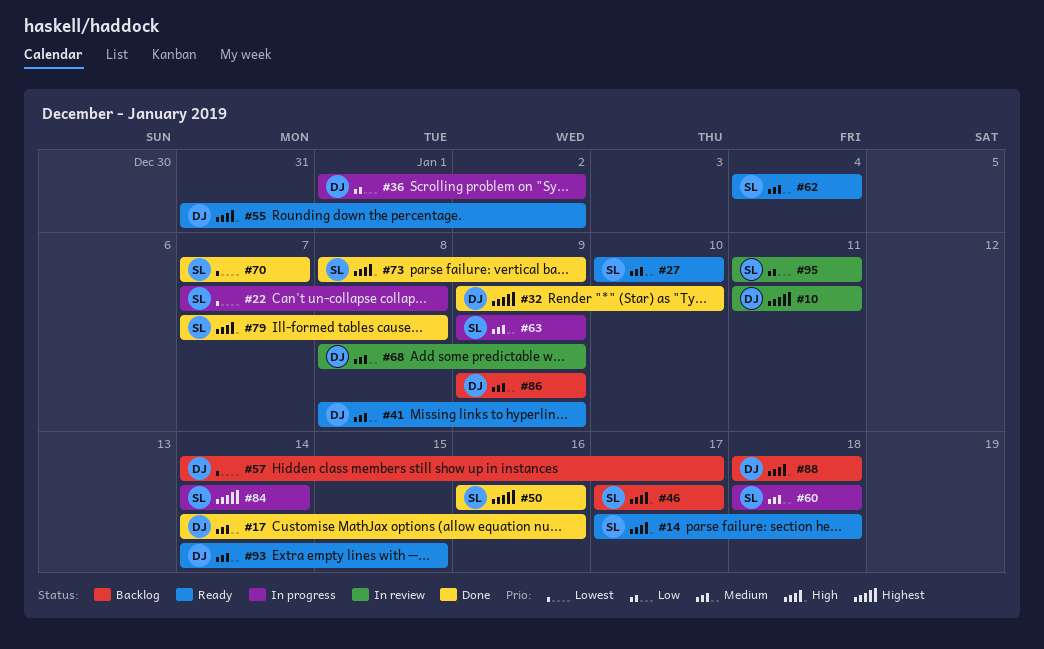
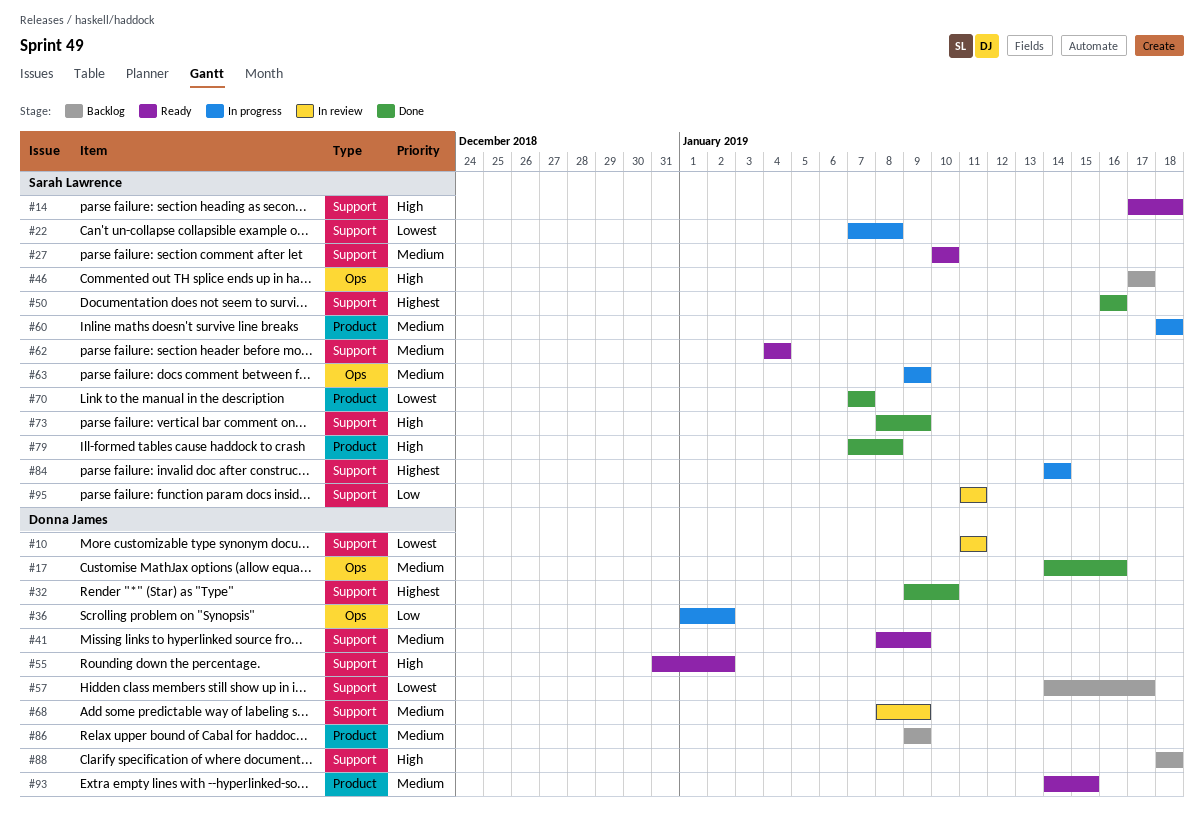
#10, priority: Highest -> Lowest

